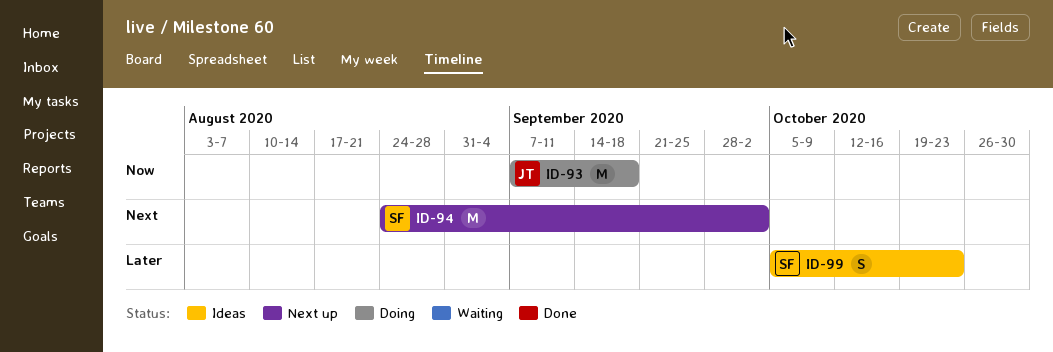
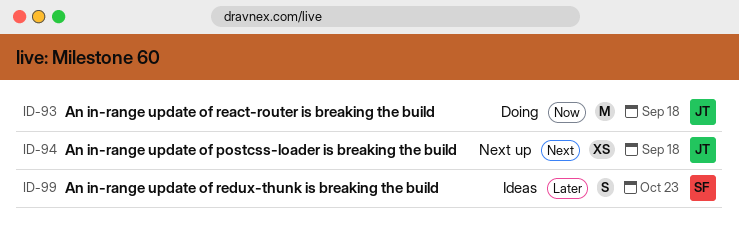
ID-94, owner: SF -> JT
ID-94, estimate: M -> XS
ID-94, due: Oct 2 -> Sep 18

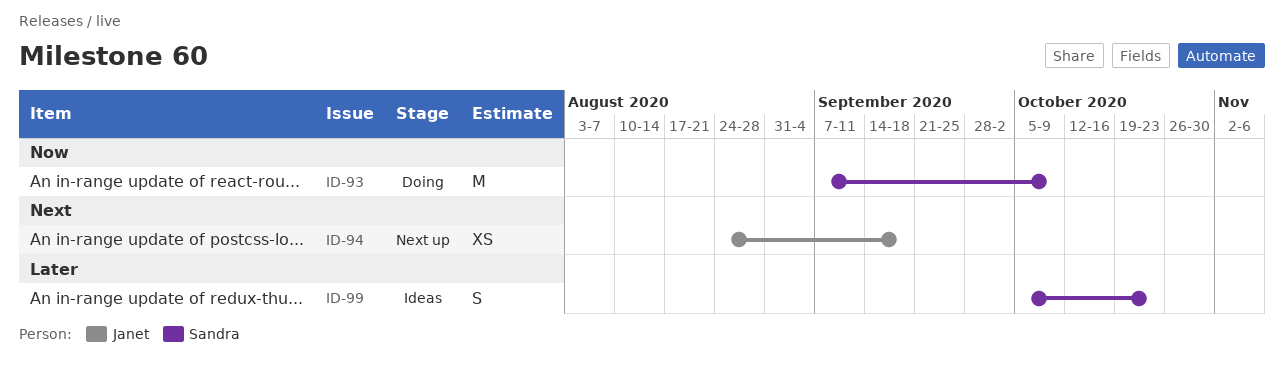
ID-93, owner: Janet -> Sandra
ID-93, due: Sep 18 -> Oct 9

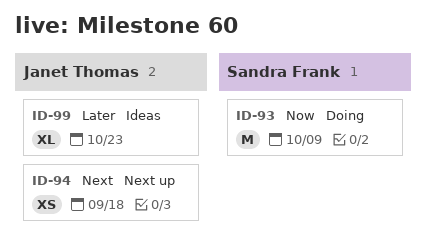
ID-99, owner: Sandra Frank -> Janet Thomas
ID-99, estimate: S -> XL

